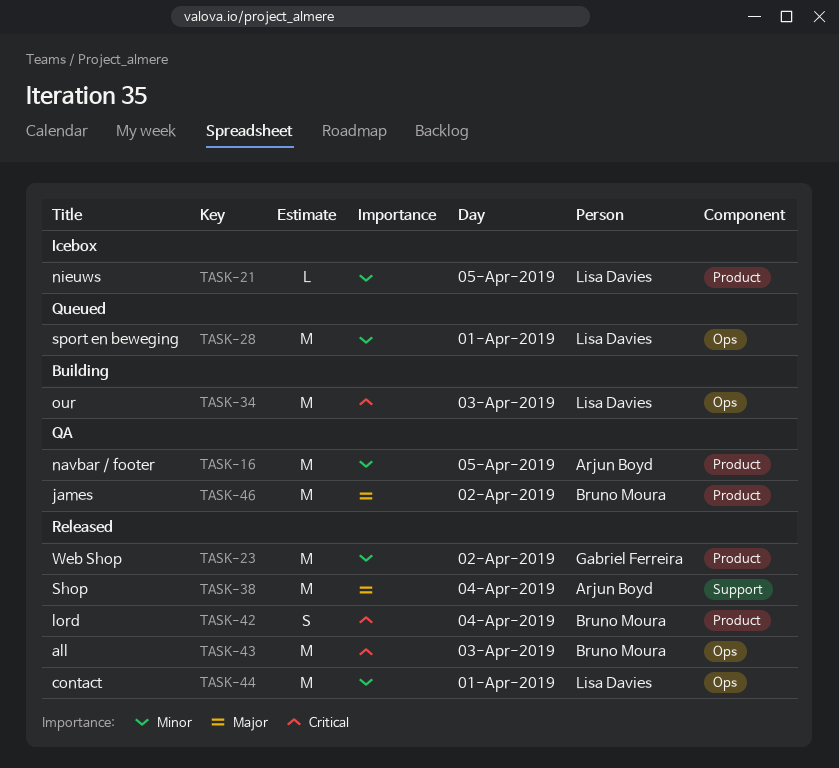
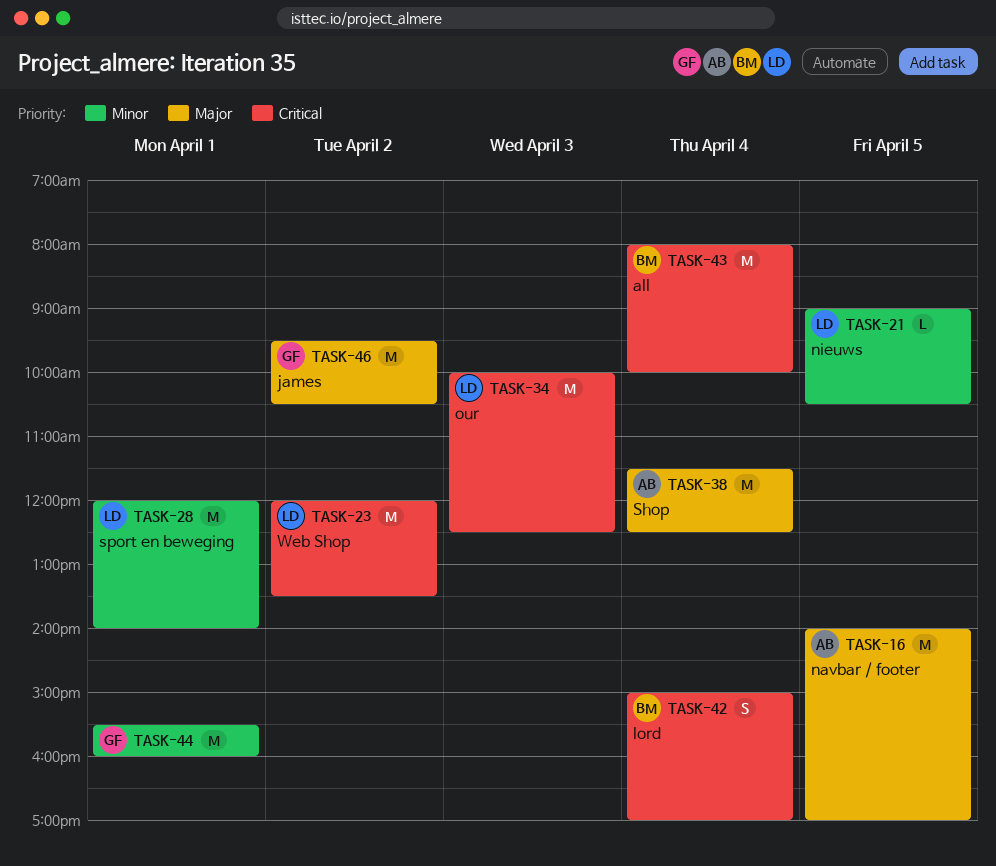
TASK-16, priority: Minor -> Major
TASK-23, owner: Gabriel Ferreira -> Lisa Davies
TASK-23, priority: Minor -> Critical
TASK-43, day: Apr 3 -> Apr 4
TASK-44, owner: Lisa Davies -> Gabriel Ferreira
TASK-46, owner: Bruno Moura -> Gabriel Ferreira

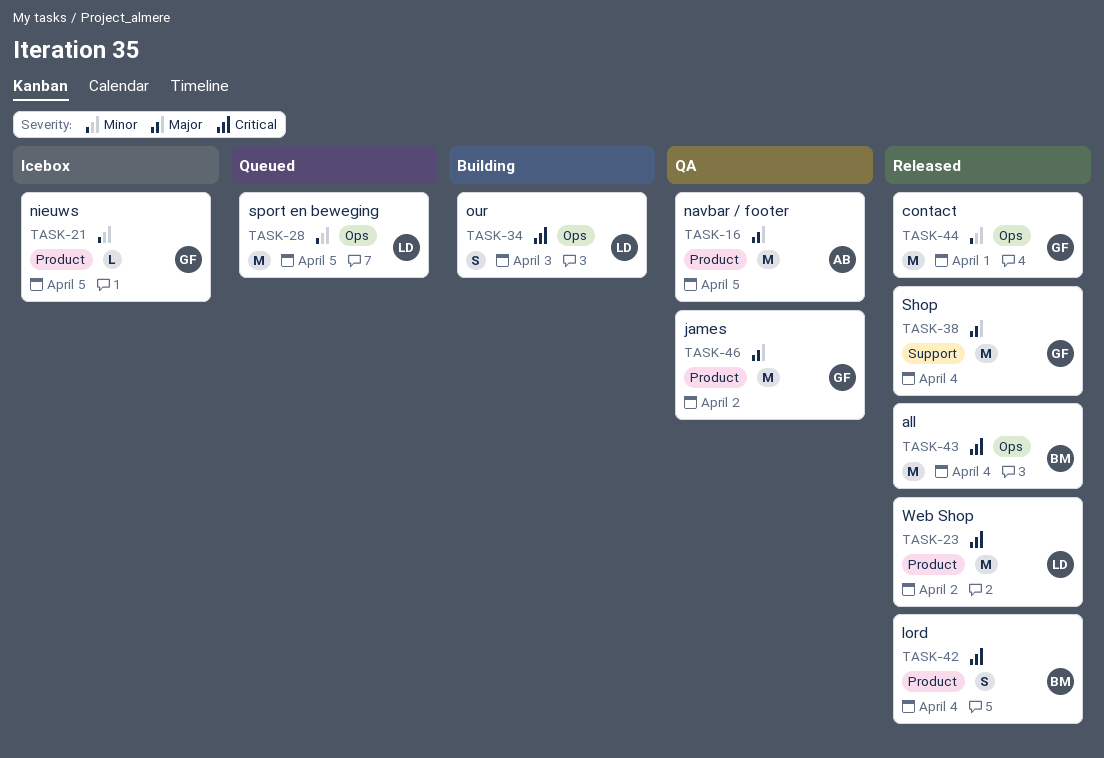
TASK-21, owner: LD -> GF
TASK-28, day: Apr 1 -> Apr 5
TASK-34, estimate: M -> S
TASK-38, owner: AB -> GF

